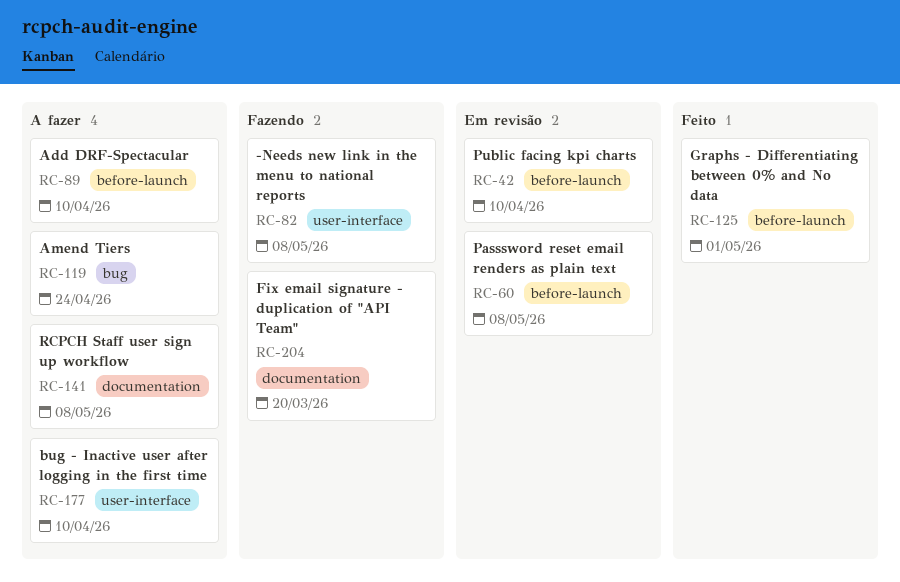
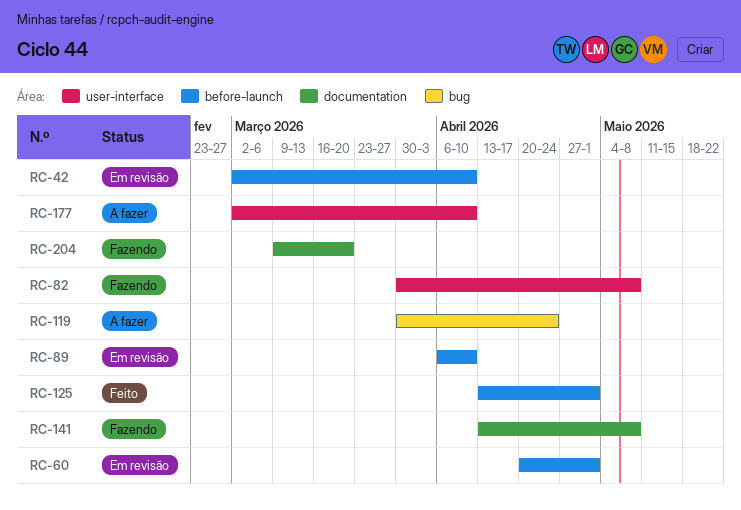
RC-60, due: May 8 -> May 1
RC-89, status: A fazer -> Em revisão
RC-141, status: A fazer -> Fazendo

